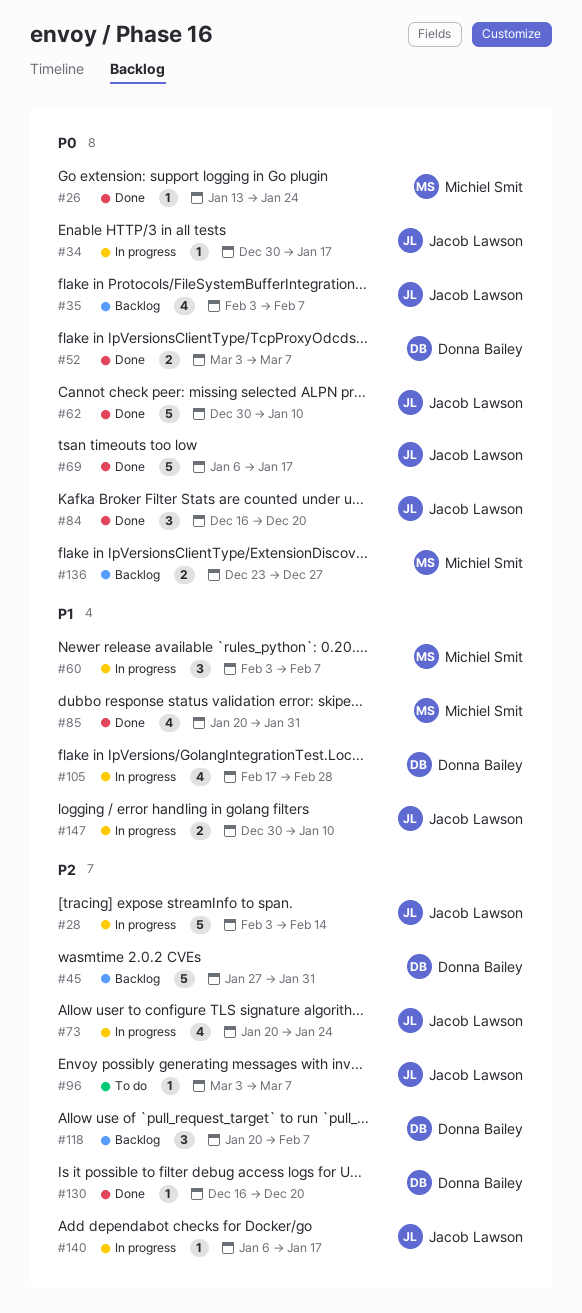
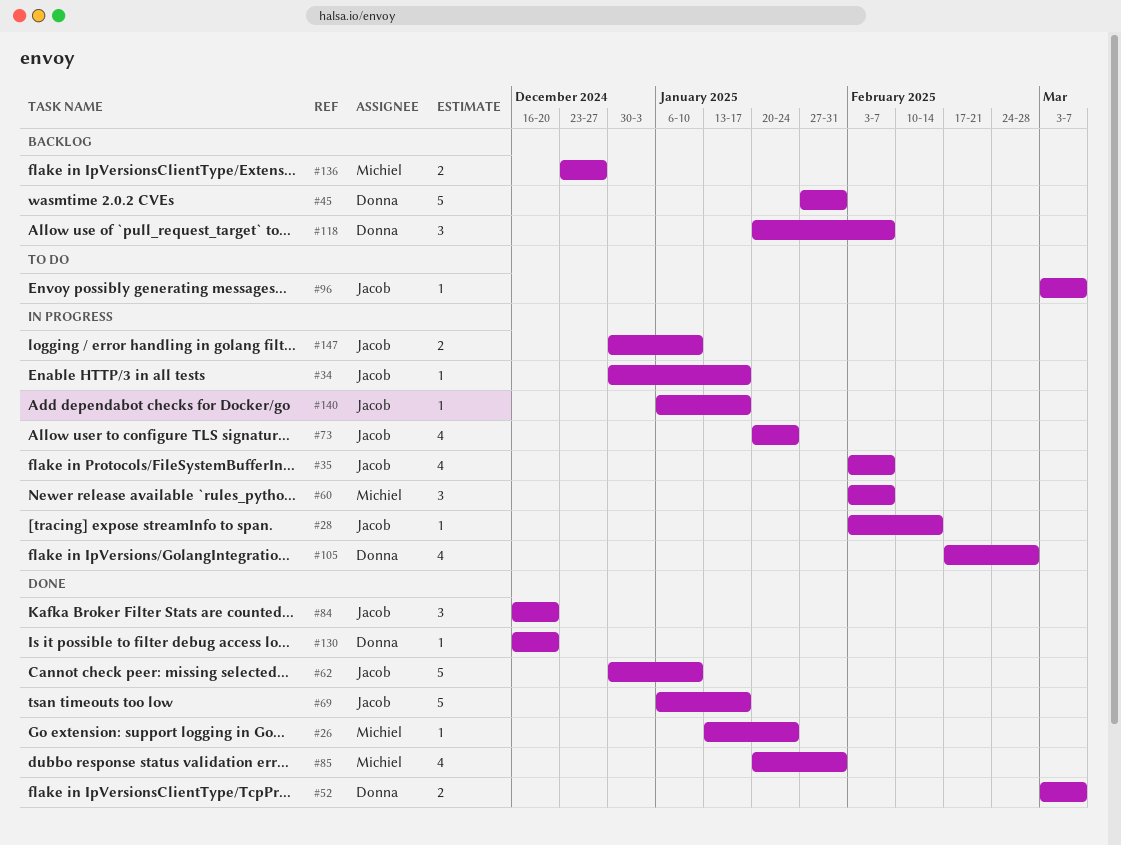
#28, estimate: 5 -> 1
#35, status: Backlog -> In progress

